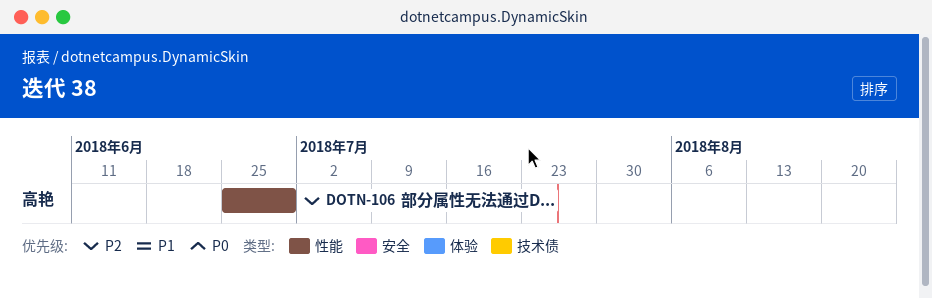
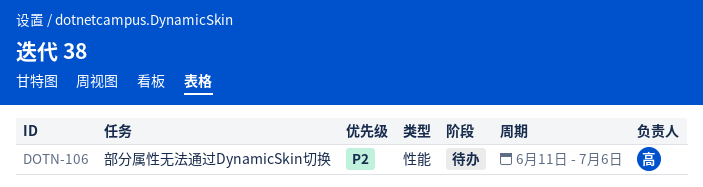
DOTN-106, start: Jun 25 -> Jun 11
DOTN-106, due: Jun 29 -> Jul 6

